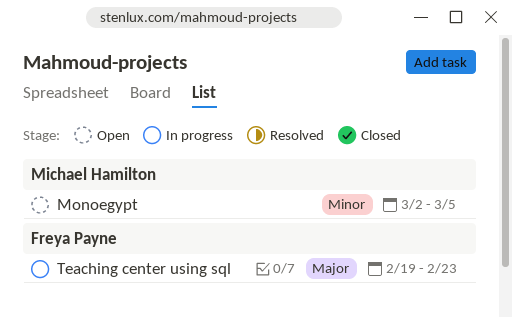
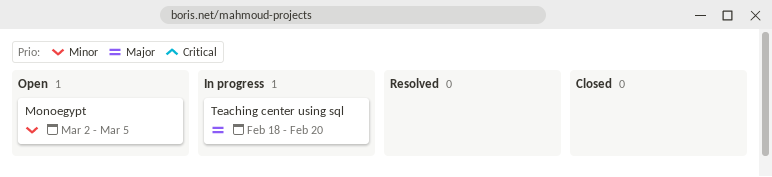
Teaching center using sql, start: Feb 19 -> Feb 18
Teaching center using sql, due: Feb 23 -> Feb 20

